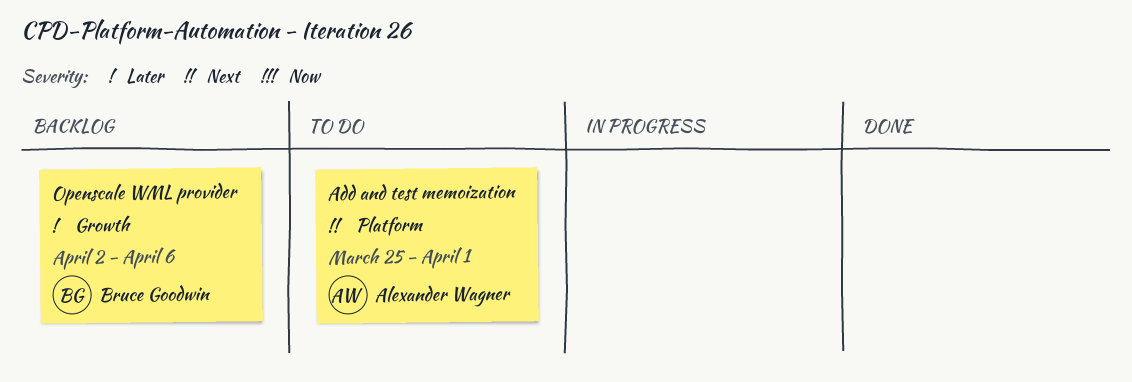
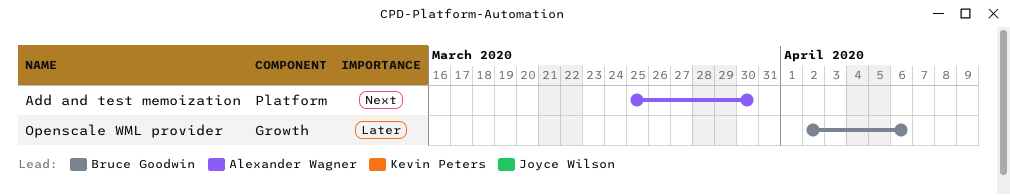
Add and test memoization, due: Apr 1 -> Mar 30

